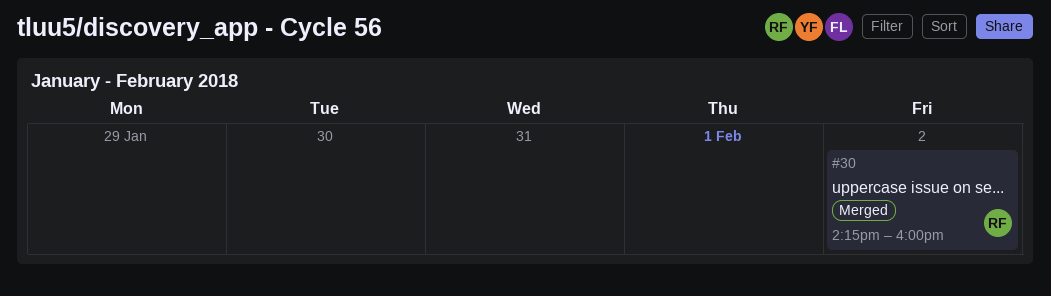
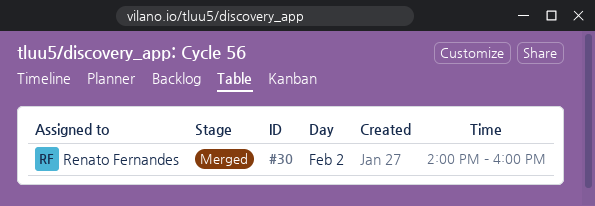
#30, begins: 14:15 -> 14:00

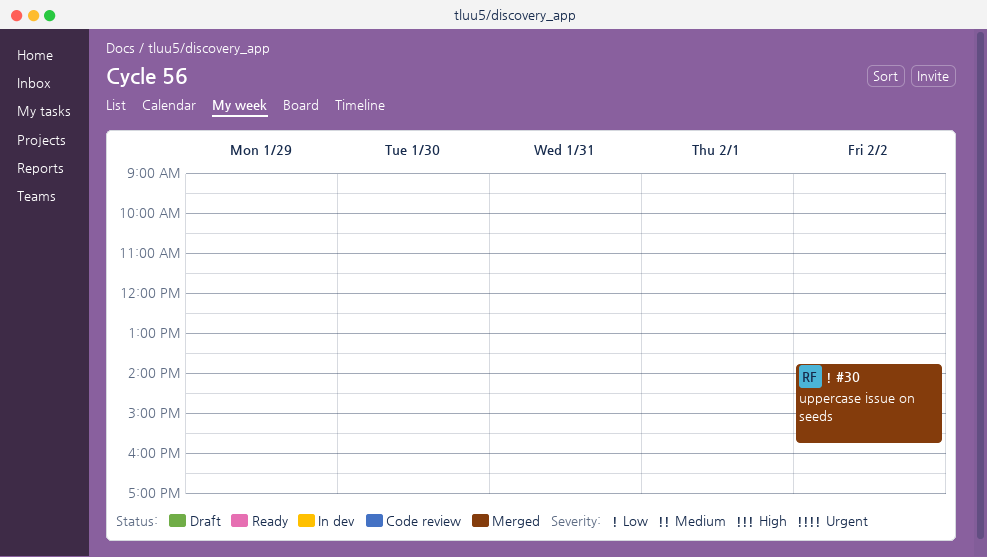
#30, begins: 14:00 -> 13:45
#30, ends: 16:00 -> 15:45

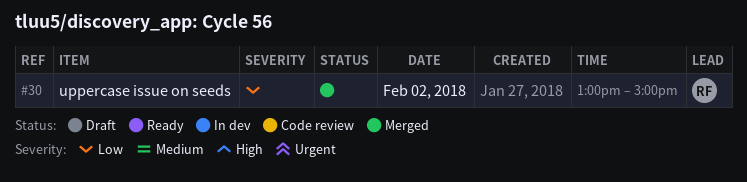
#30, begins: 13:45 -> 13:00
#30, ends: 15:45 -> 15:00

